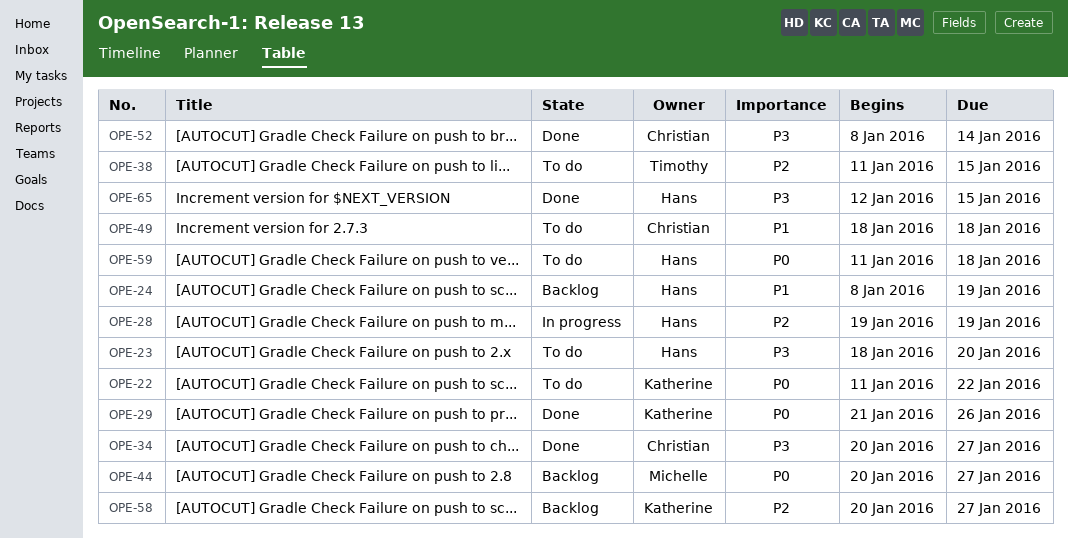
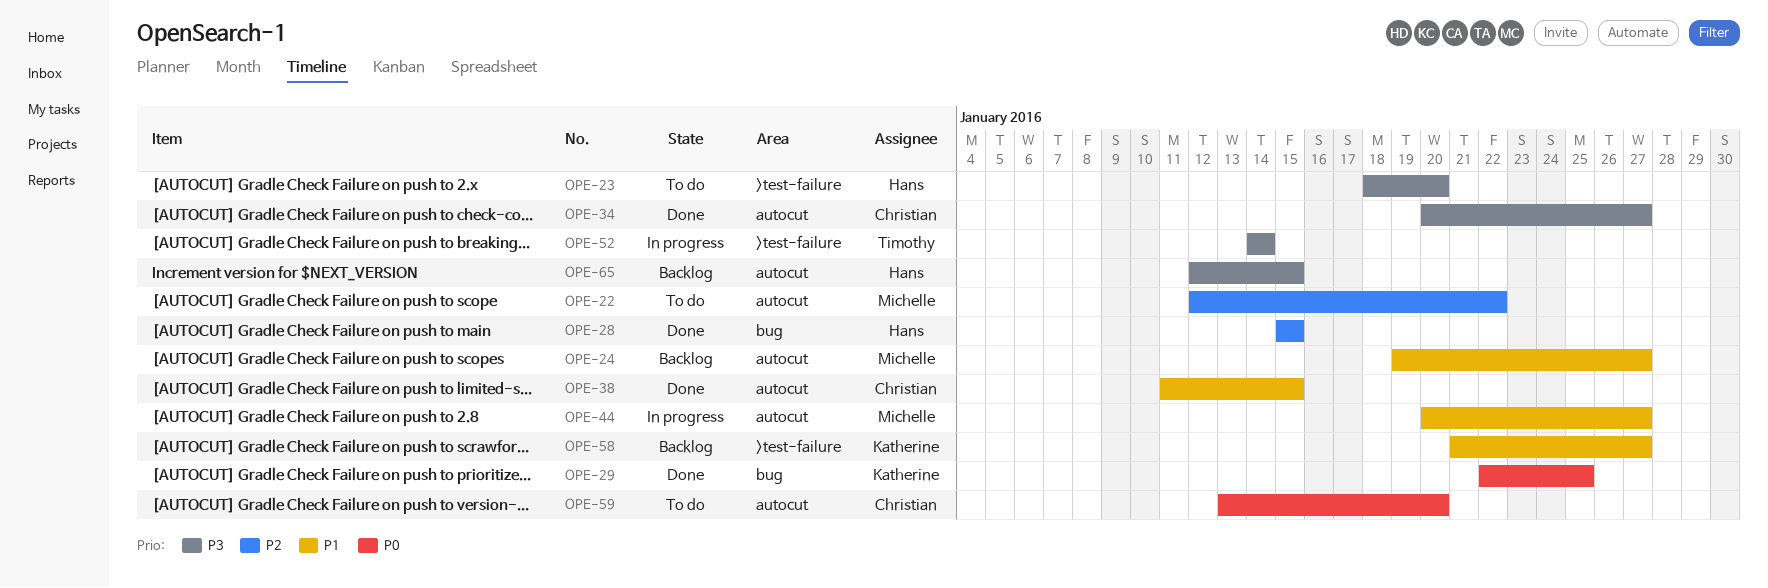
OPE-22, owner: Katherine -> Michelle
OPE-22, priority: P0 -> P2
OPE-22, start: Jan 11 -> Jan 12
OPE-24, owner: Hans -> Michelle
OPE-24, start: Jan 8 -> Jan 19
OPE-24, due: Jan 19 -> Jan 27
OPE-28, status: In progress -> Done
OPE-28, start: Jan 19 -> Jan 15
OPE-28, due: Jan 19 -> Jan 15
OPE-29, start: Jan 21 -> Jan 22
OPE-29, due: Jan 26 -> Jan 25
OPE-38, status: To do -> Done
OPE-38, owner: Timothy -> Christian
OPE-38, priority: P2 -> P1
OPE-44, status: Backlog -> In progress
OPE-44, priority: P0 -> P1
OPE-49: present -> none
OPE-52, status: Done -> In progress
OPE-52, owner: Christian -> Timothy
OPE-52, start: Jan 8 -> Jan 14
OPE-58, priority: P2 -> P1
OPE-58, start: Jan 20 -> Jan 21
OPE-59, owner: Hans -> Christian
OPE-59, start: Jan 11 -> Jan 13
OPE-59, due: Jan 18 -> Jan 20
OPE-65, status: Done -> Backlog

